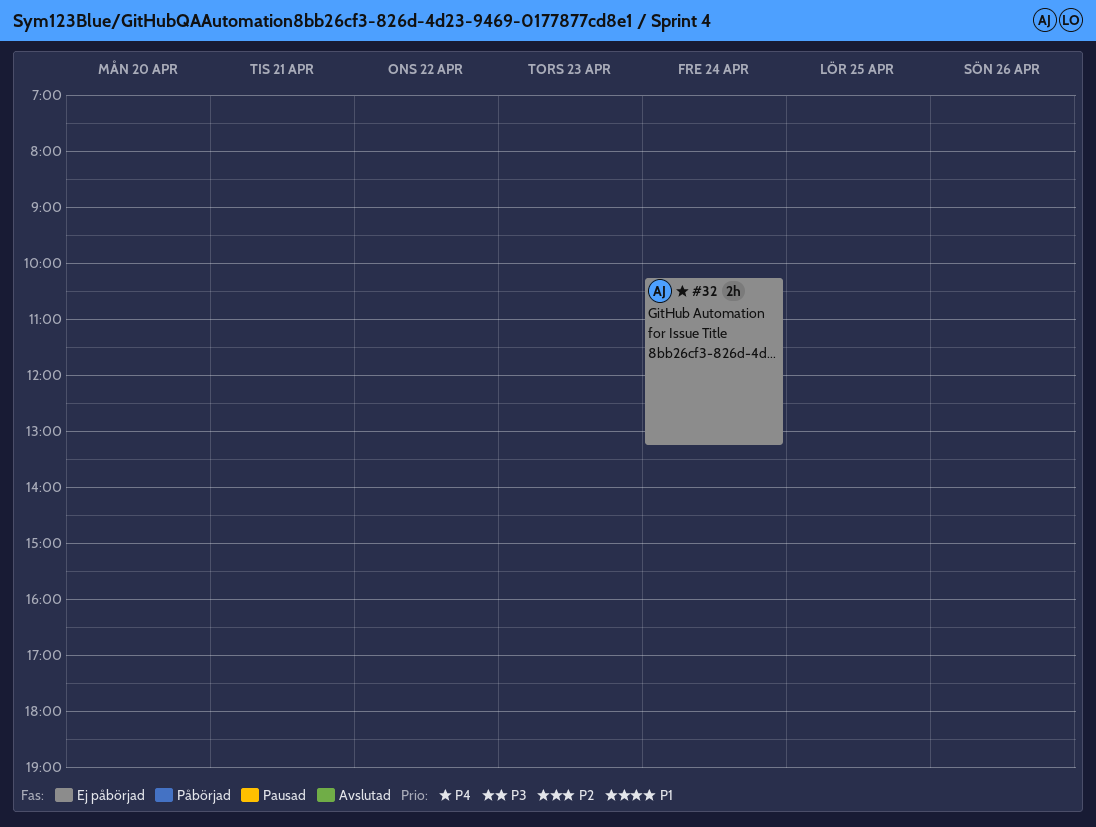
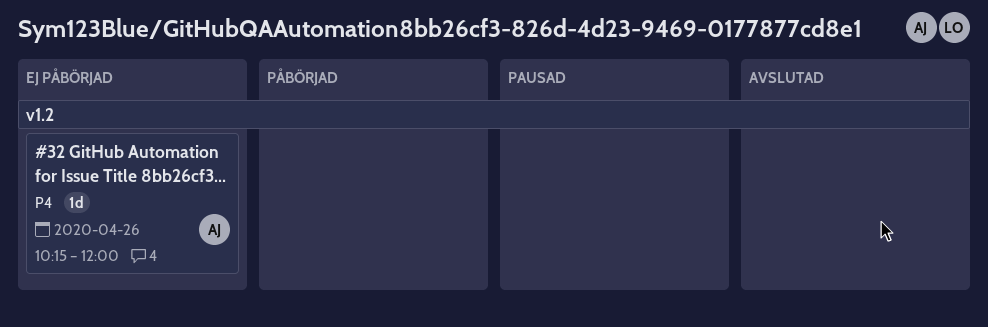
#32, estimate: 2h -> 1d
#32, day: Apr 24 -> Apr 26
#32, ends: 13:15 -> 12:00

